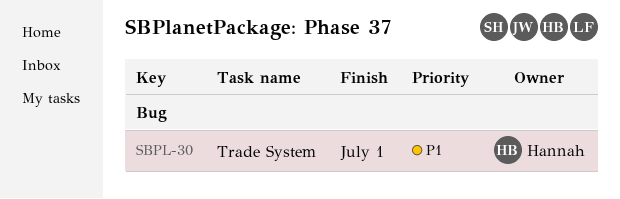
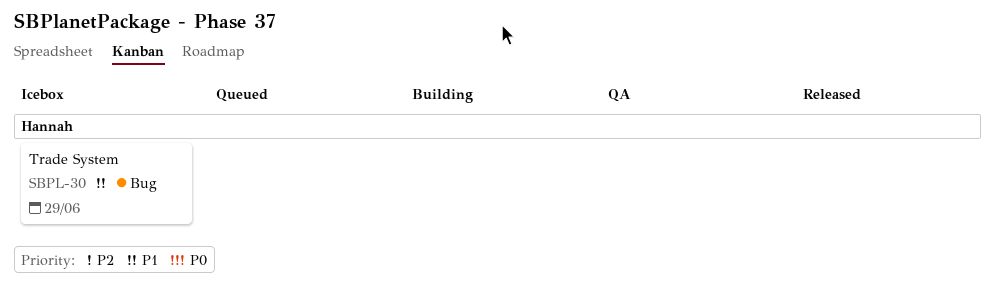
SBPL-30, due: Jul 1 -> Jun 29

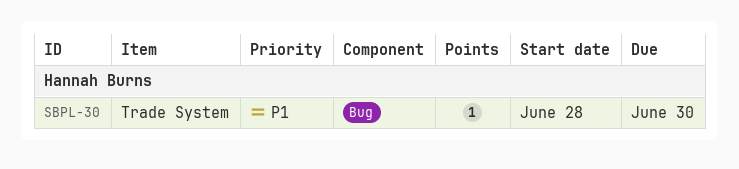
SBPL-30, due: Jun 29 -> Jun 30

